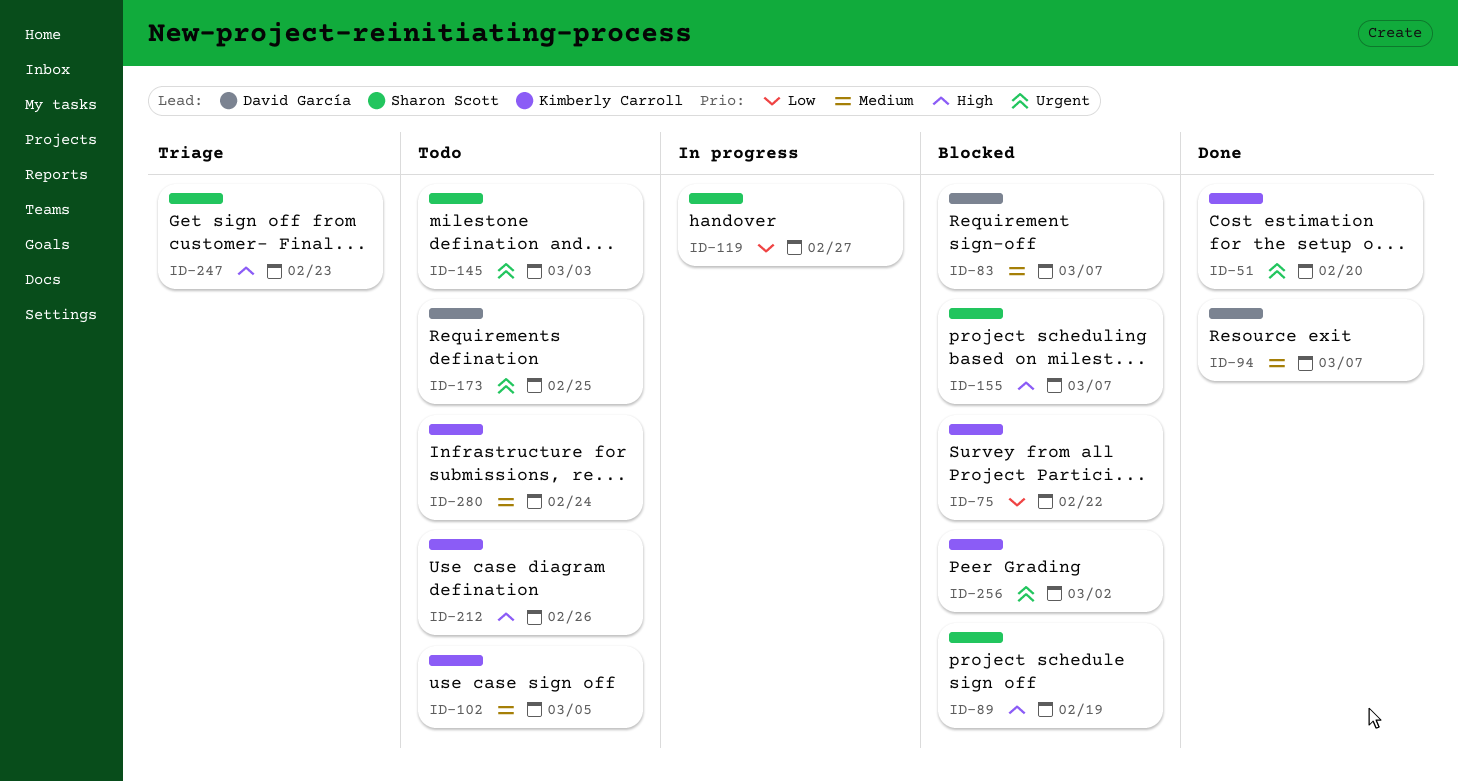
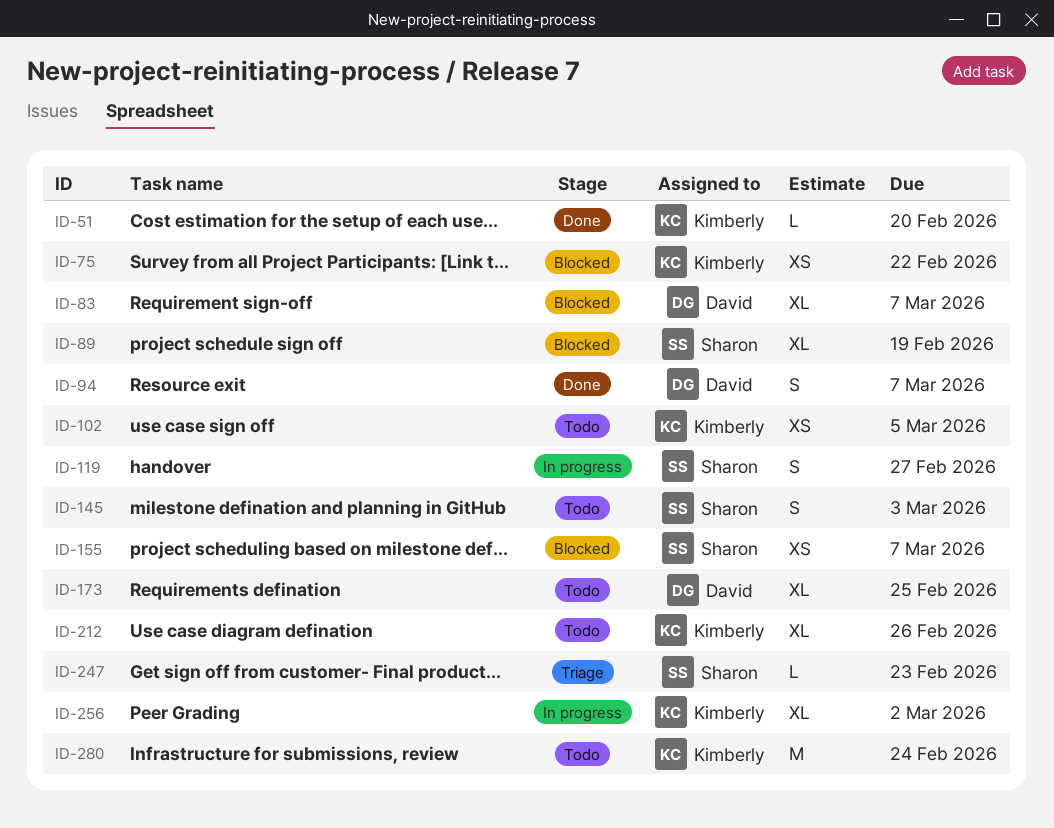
ID-256, status: Blocked -> In progress

